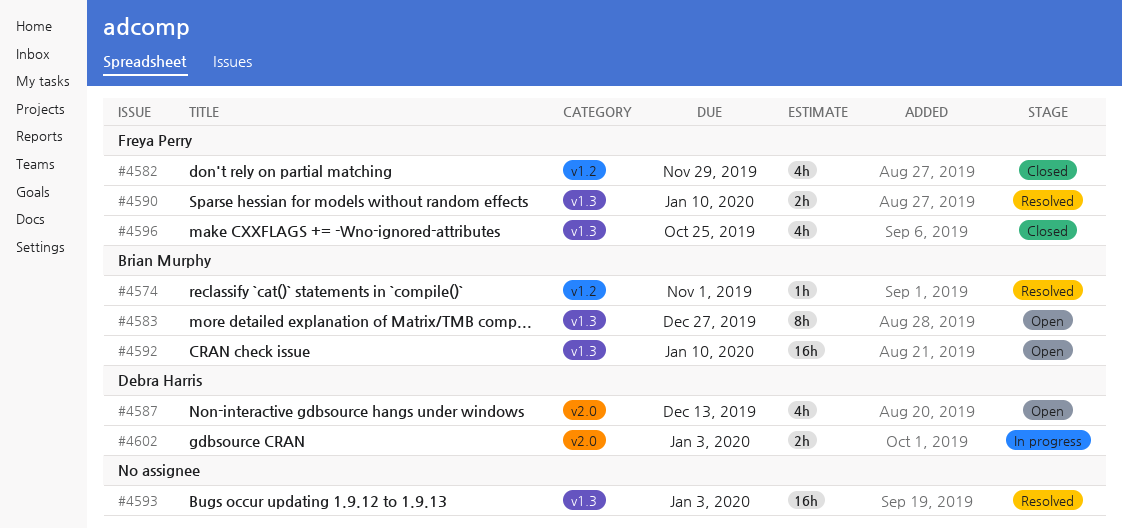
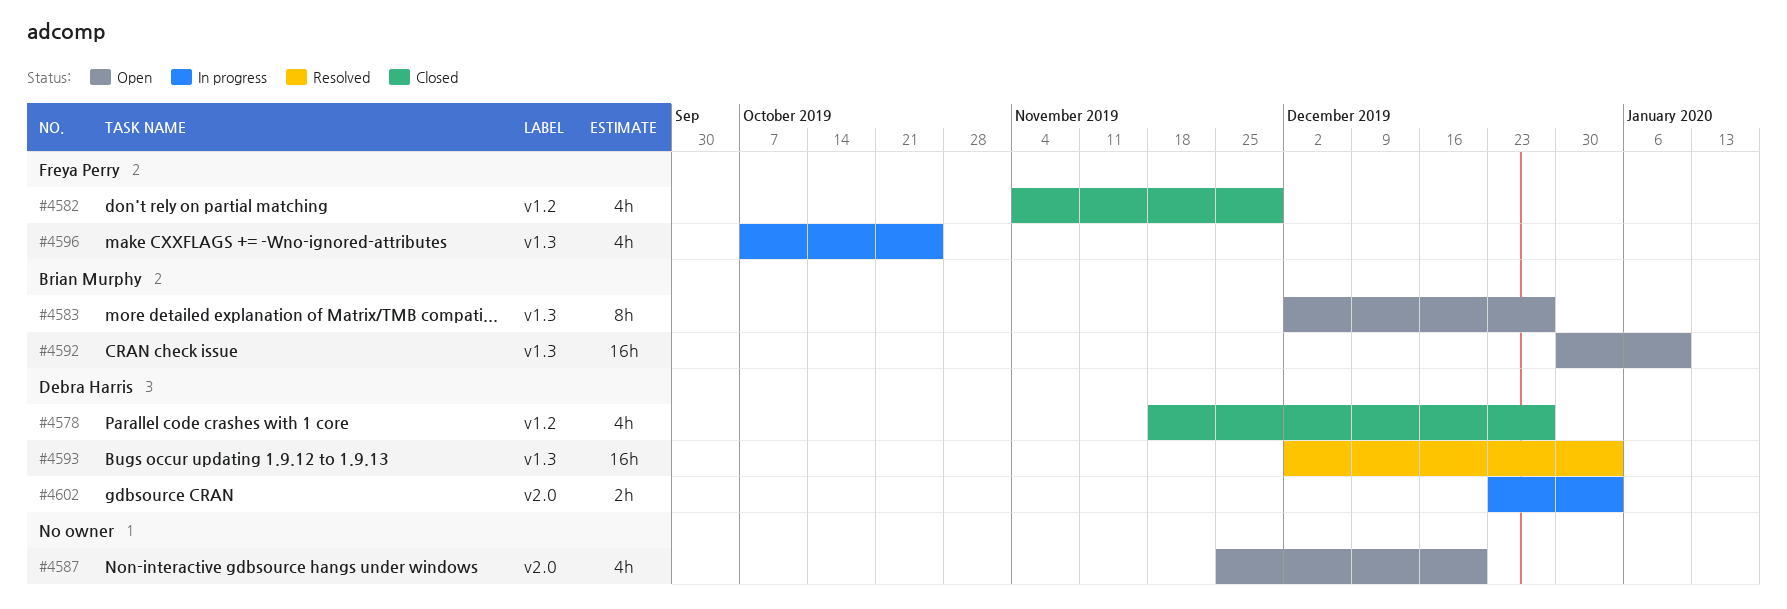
#4574: present -> none
#4578: none -> present
#4587, owner: Debra Harris -> none
#4587, due: Dec 13 -> Dec 20
#4590: present -> none
#4593, owner: none -> Debra Harris
#4596, status: Closed -> In progress

